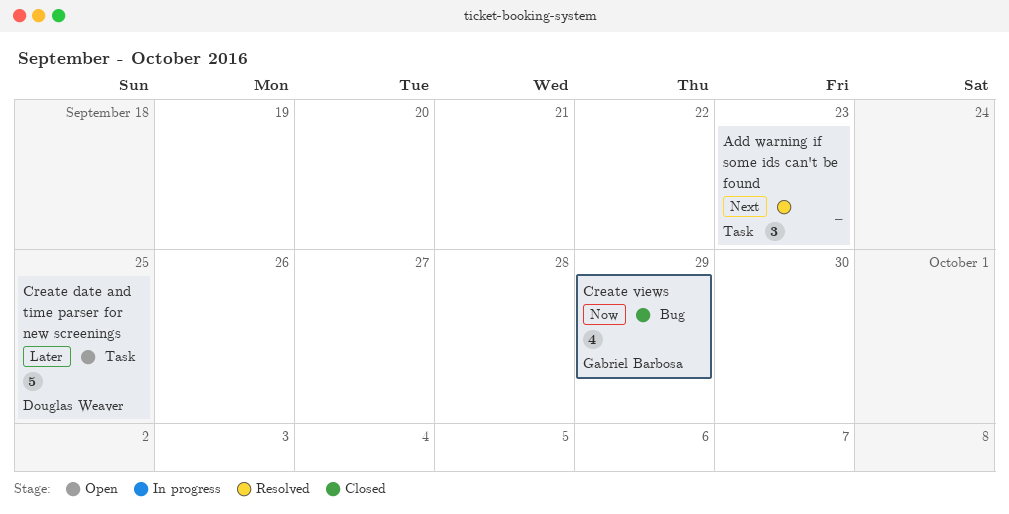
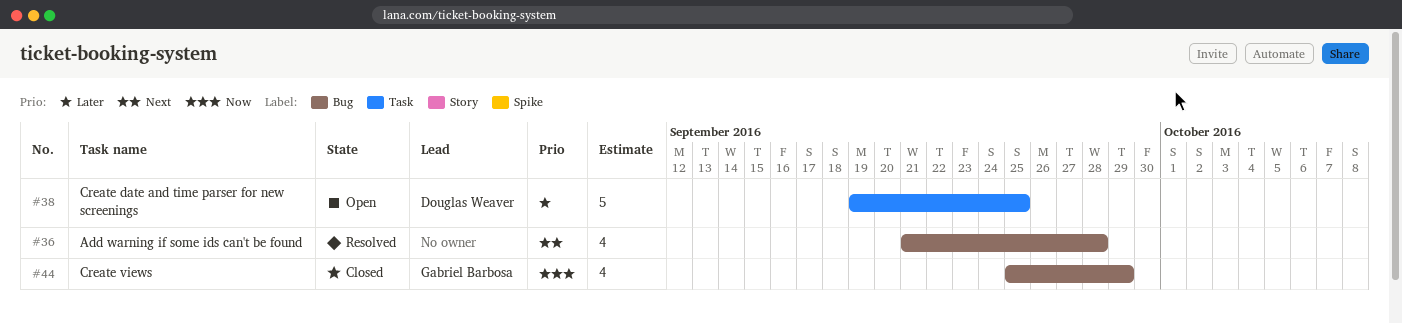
Add warning if some ids can't be found, label: Task -> Bug
Add warning if some ids can't be found, estimate: 3 -> 4
Add warning if some ids can't be found, due: Sep 23 -> Sep 28

